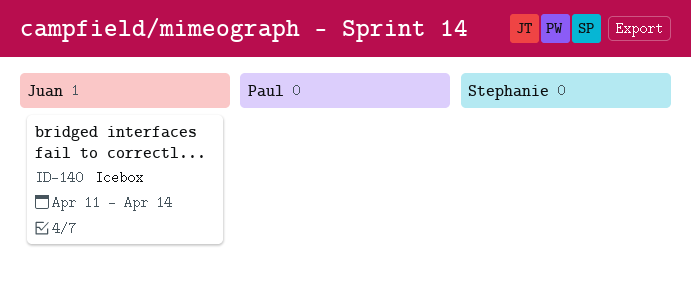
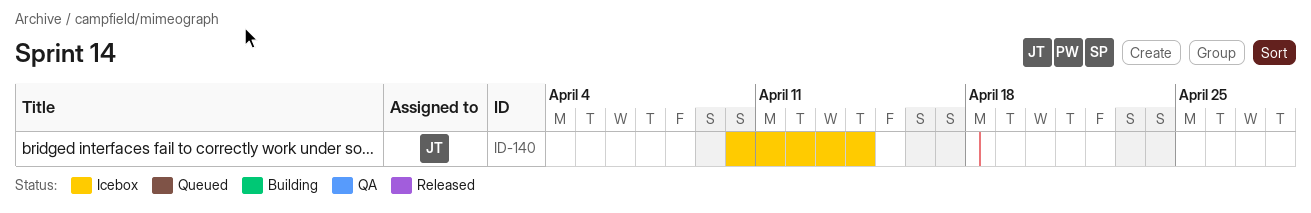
ID-140, start: Apr 11 -> Apr 10

